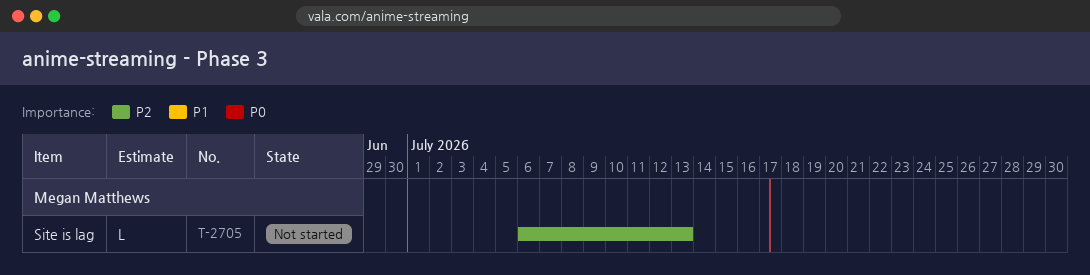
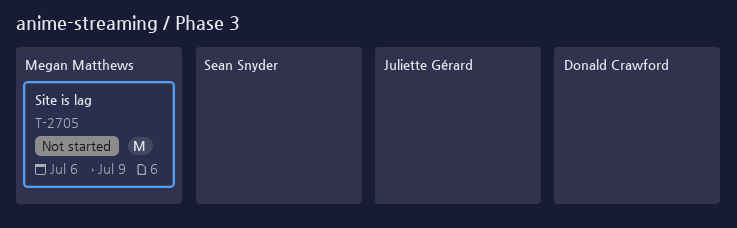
T-2705, estimate: L -> M
T-2705, due: Jul 13 -> Jul 9

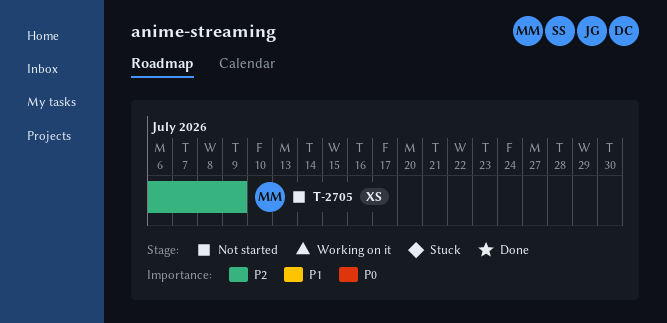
T-2705, estimate: M -> XS

